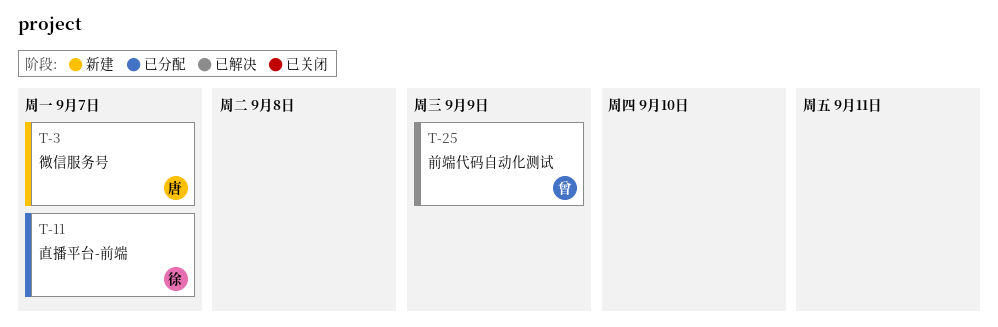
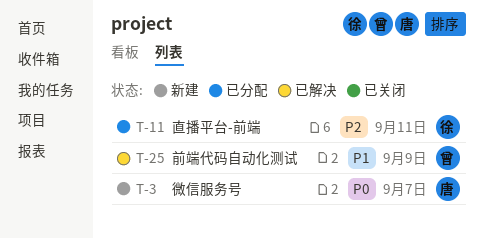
T-11, due: Sep 7 -> Sep 11

